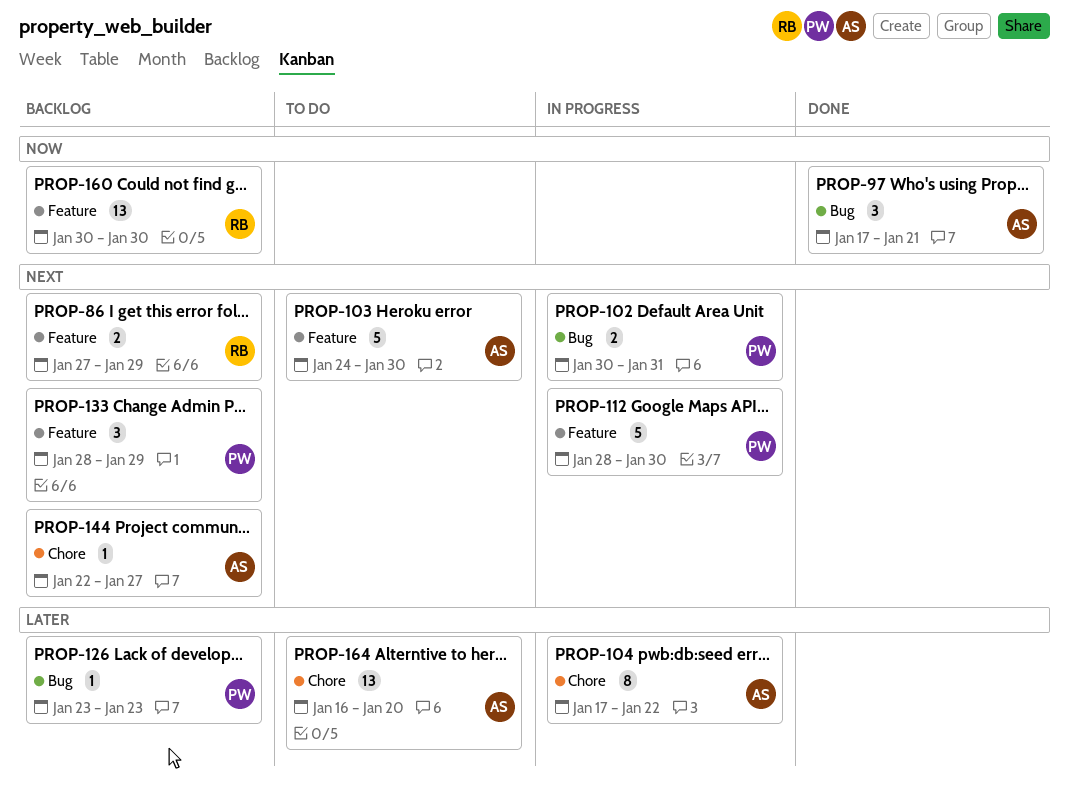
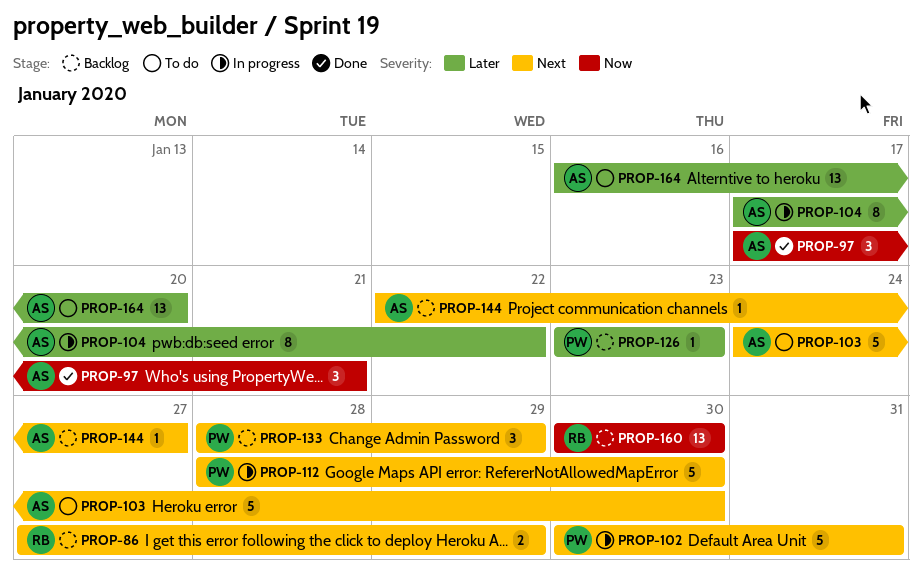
PROP-102, estimate: 2 -> 5

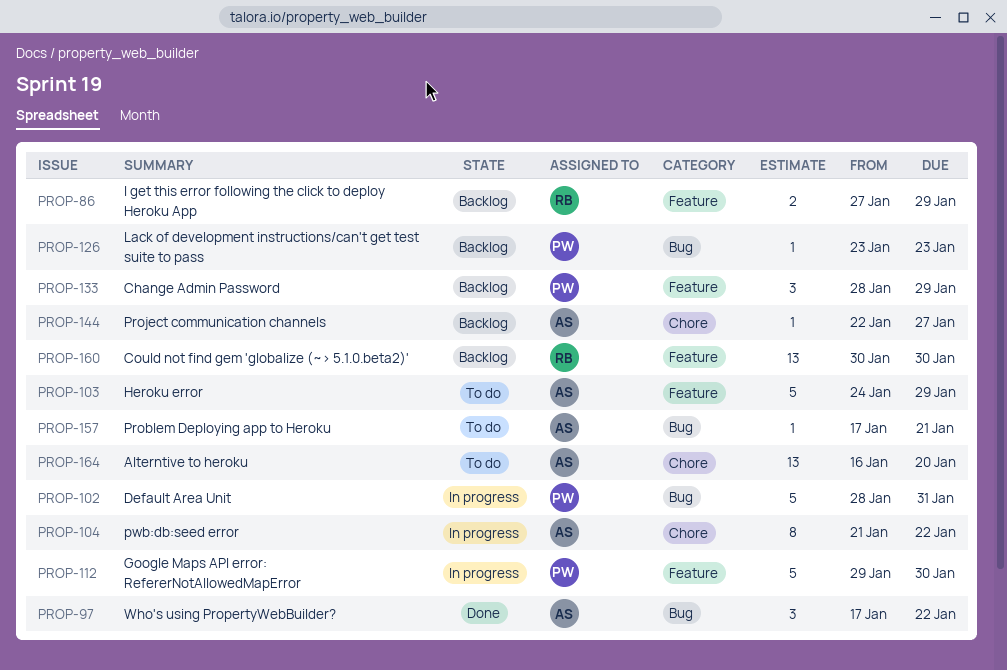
PROP-97, due: Jan 21 -> Jan 22
PROP-102, start: Jan 30 -> Jan 28
PROP-103, due: Jan 30 -> Jan 29
PROP-104, start: Jan 17 -> Jan 21
PROP-112, start: Jan 28 -> Jan 29
PROP-157: none -> present

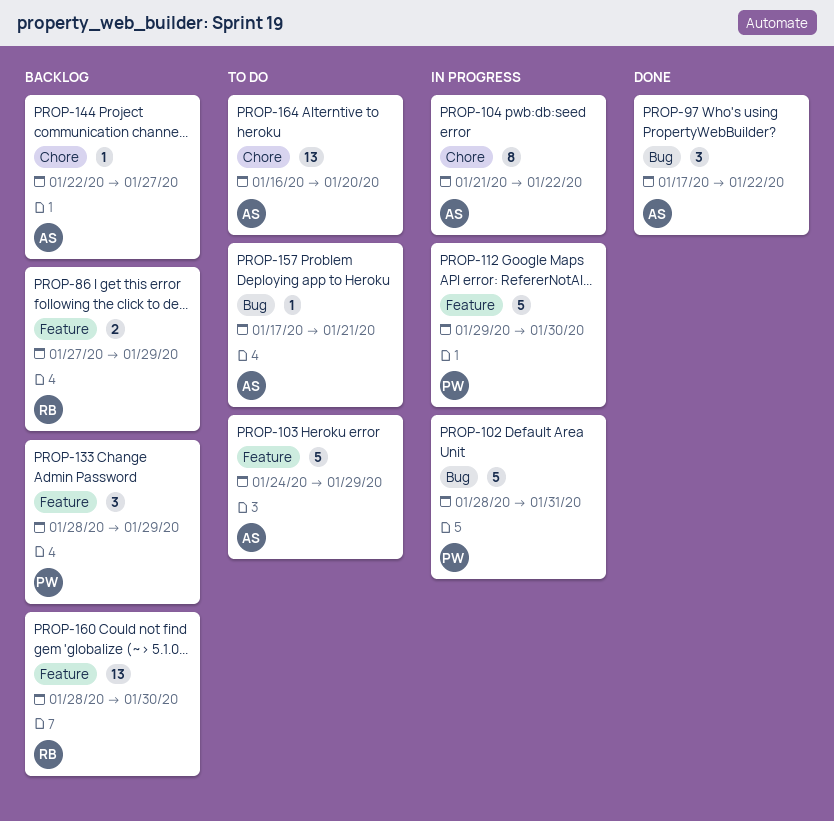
PROP-126: present -> none
PROP-160, start: Jan 30 -> Jan 28

